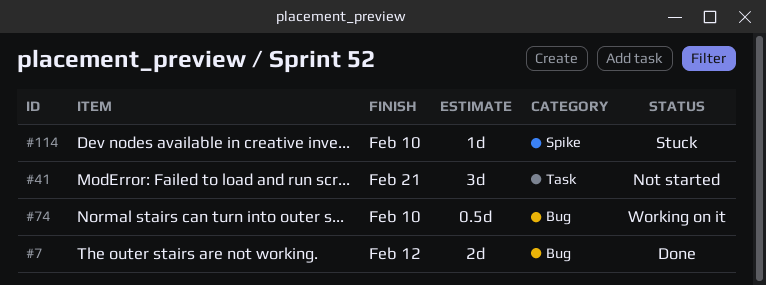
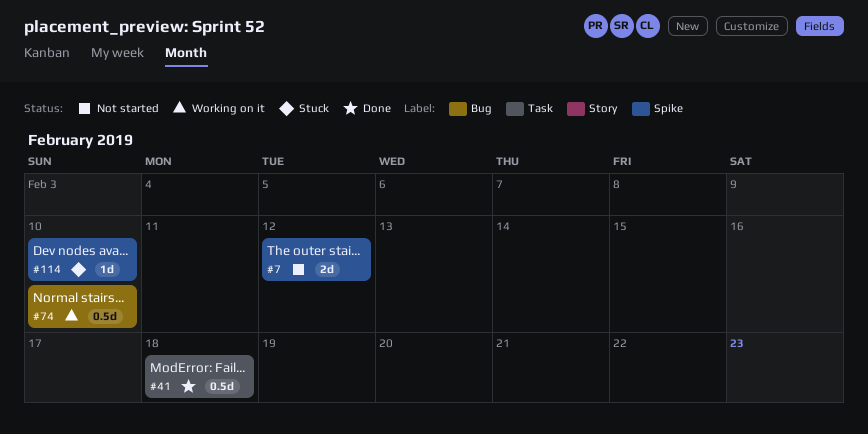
#7, status: Done -> Not started
#7, label: Bug -> Spike
#41, status: Not started -> Done
#41, estimate: 3d -> 0.5d
#41, due: Feb 21 -> Feb 18

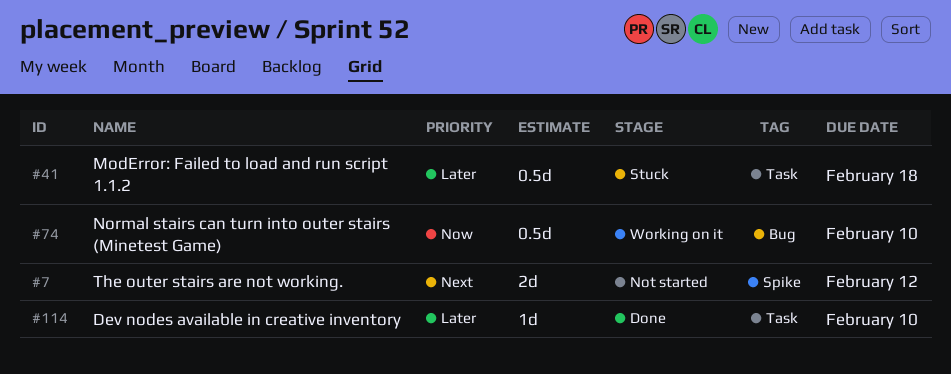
#41, status: Done -> Stuck
#114, status: Stuck -> Done
#114, label: Spike -> Task

